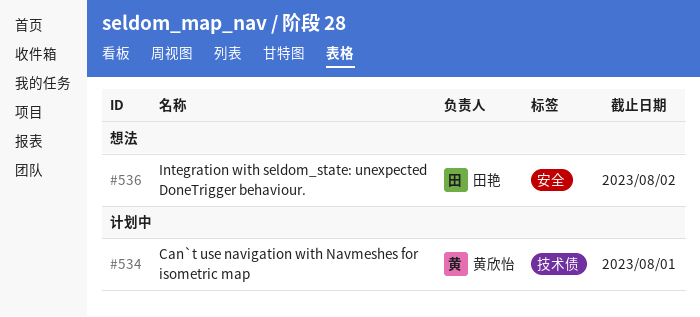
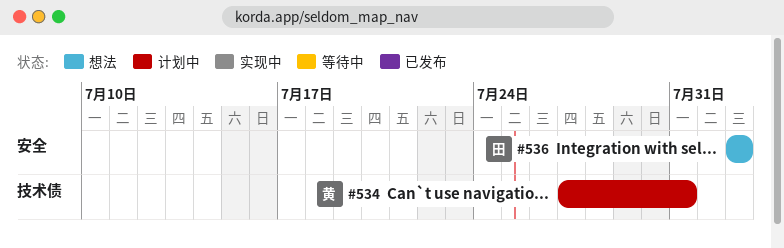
#534, due: Aug 1 -> Jul 31

